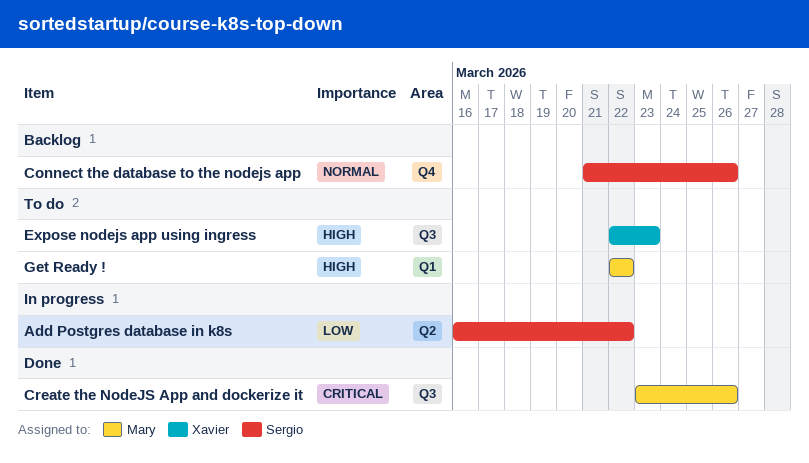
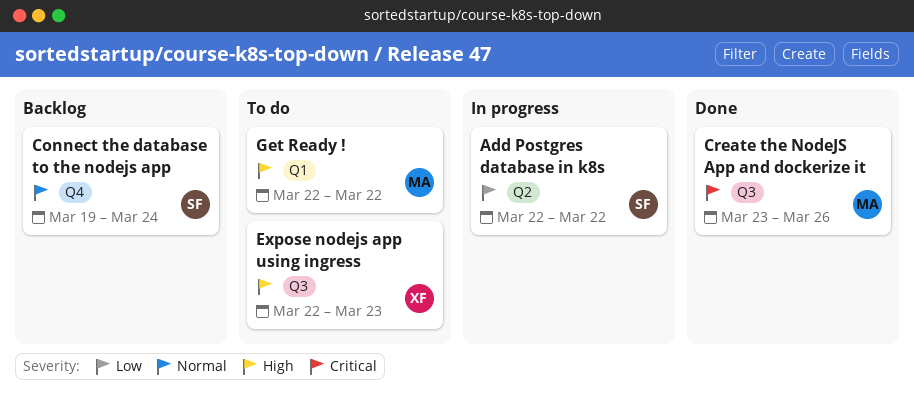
Add Postgres database in k8s, start: Mar 16 -> Mar 22
Connect the database to the nodejs app, start: Mar 21 -> Mar 19
Connect the database to the nodejs app, due: Mar 26 -> Mar 24

